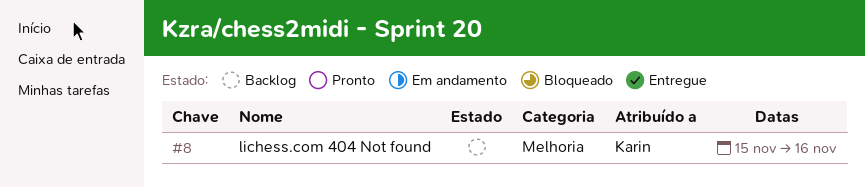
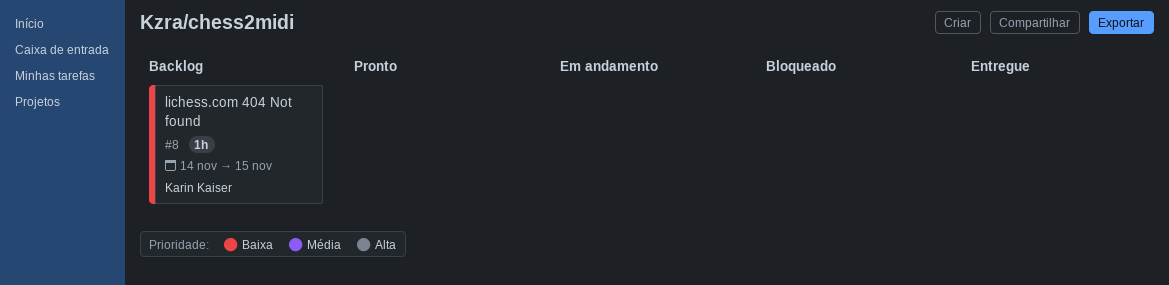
#8, start: Nov 15 -> Nov 14
#8, due: Nov 16 -> Nov 15

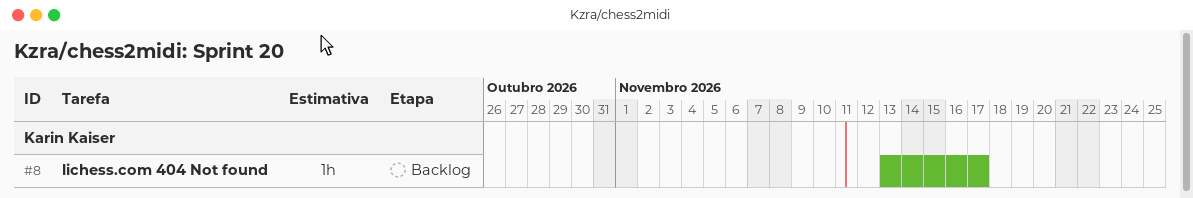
#8, start: Nov 14 -> Nov 13
#8, due: Nov 15 -> Nov 17

